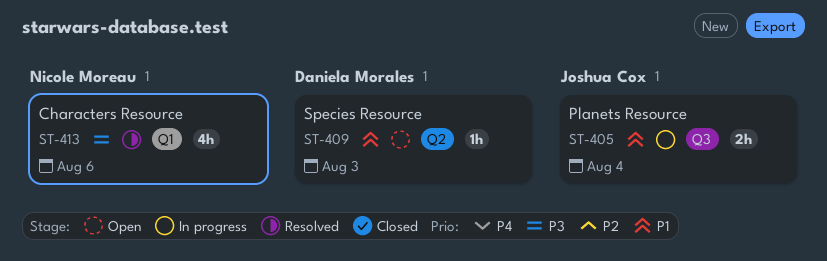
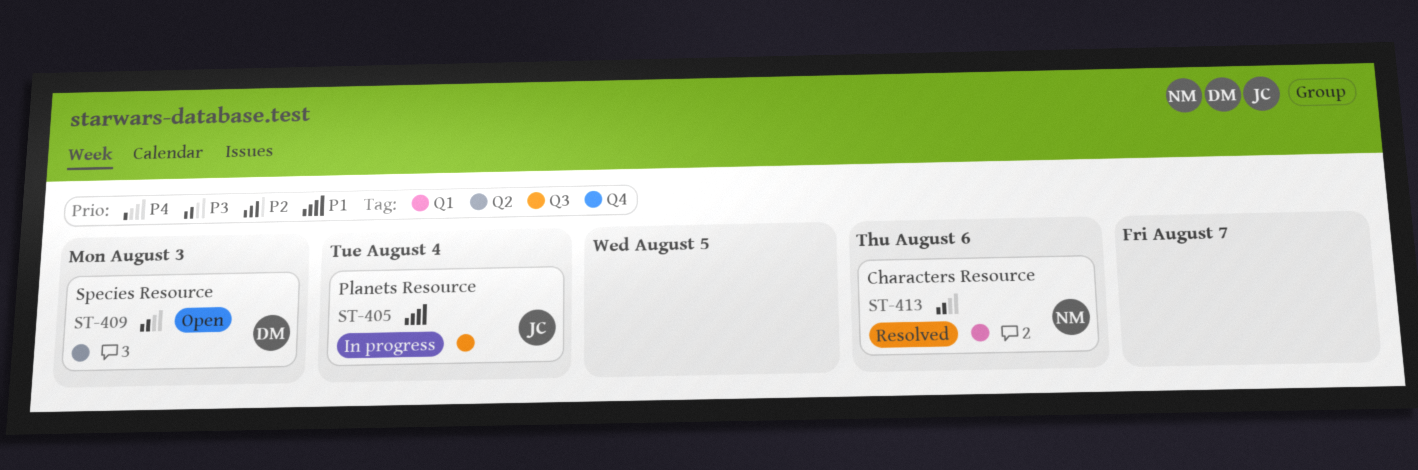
ST-409, priority: P1 -> P3

